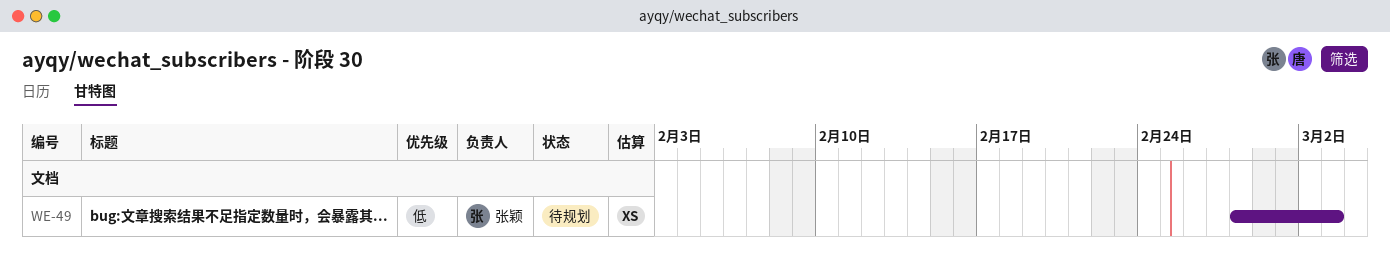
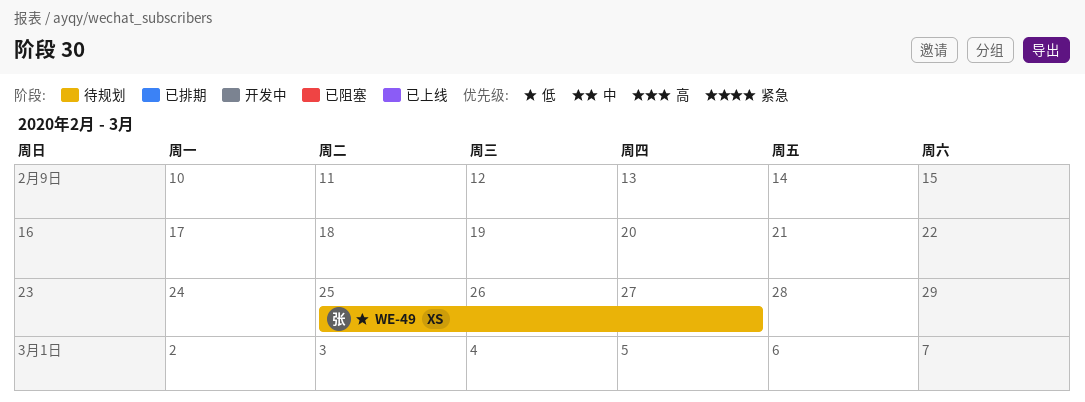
WE-49, start: Feb 28 -> Feb 25
WE-49, due: Mar 3 -> Feb 27

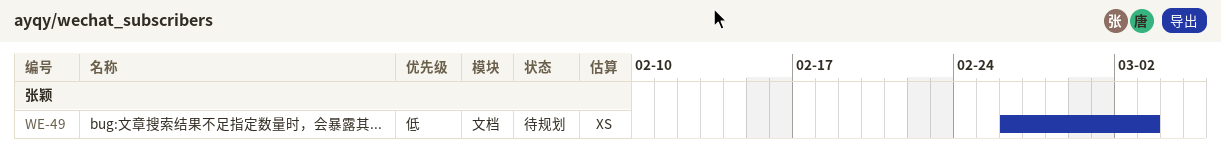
WE-49, start: Feb 25 -> Feb 26
WE-49, due: Feb 27 -> Mar 3

